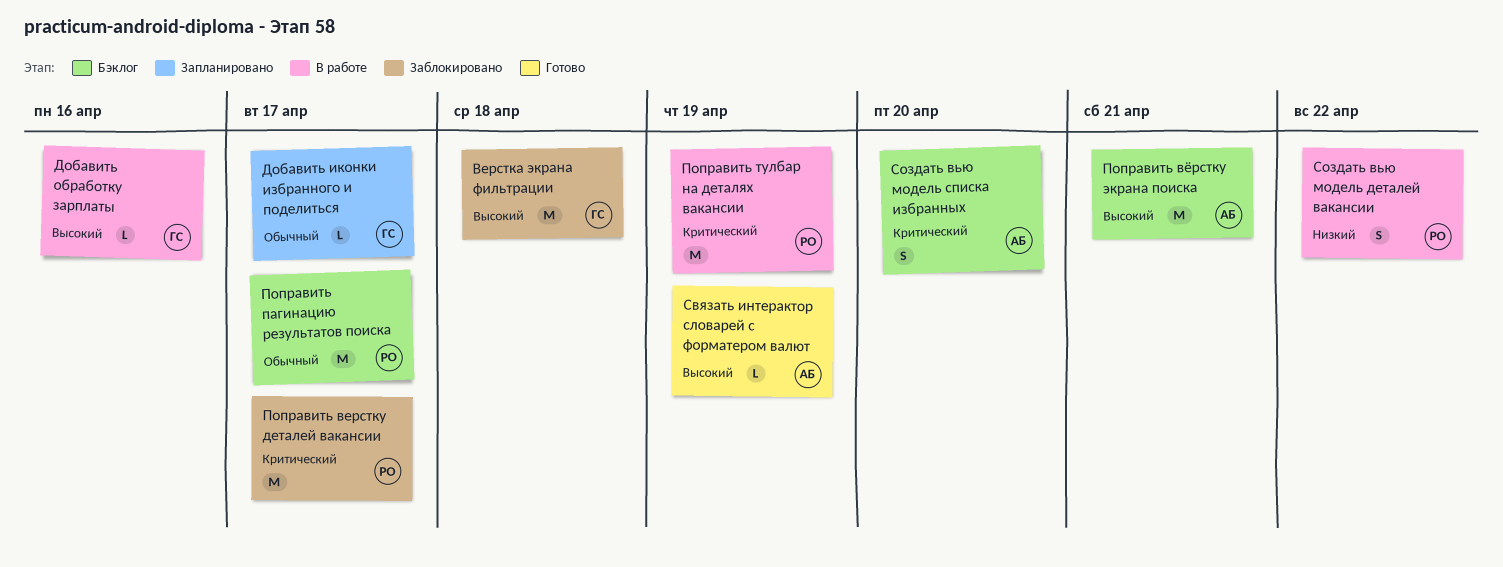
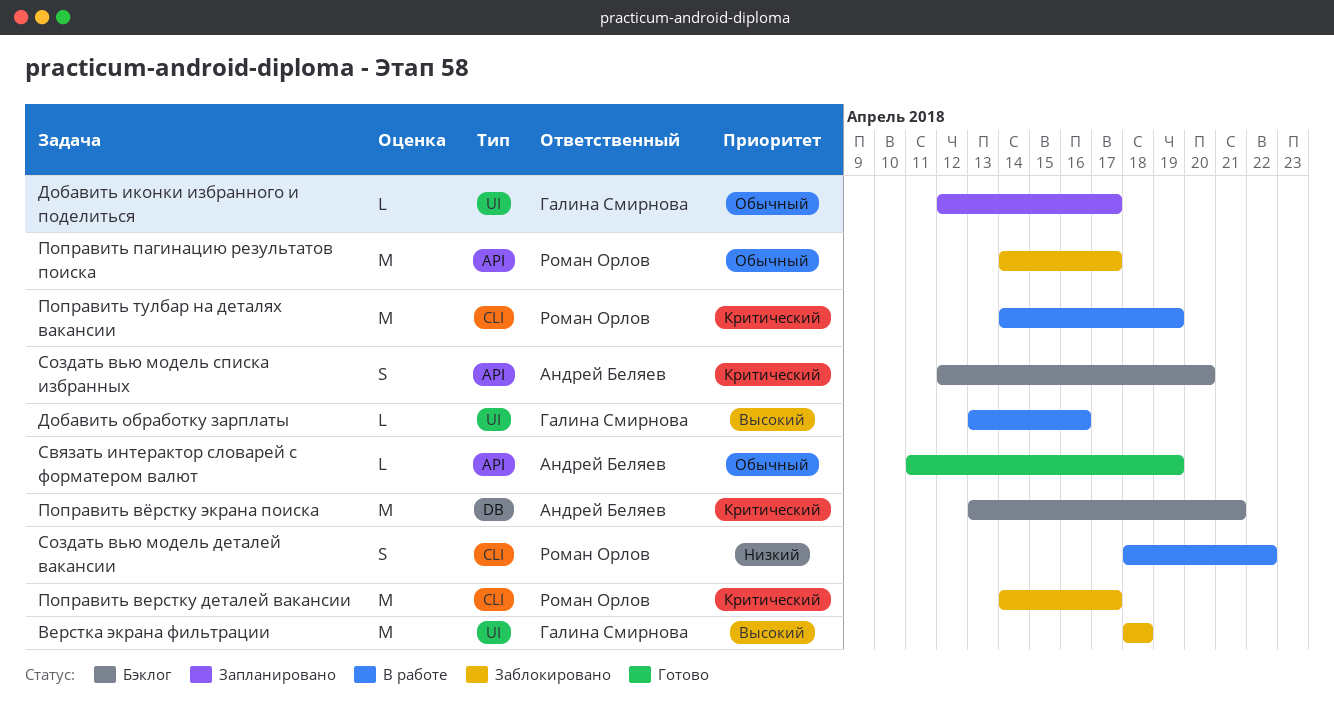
Поправить вёрстку экрана поиска, priority: Высокий -> Критический
Поправить пагинацию результатов поиска, status: Бэклог -> Заблокировано
Связать интерактор словарей с форматером валют, priority: Высокий -> Обычный

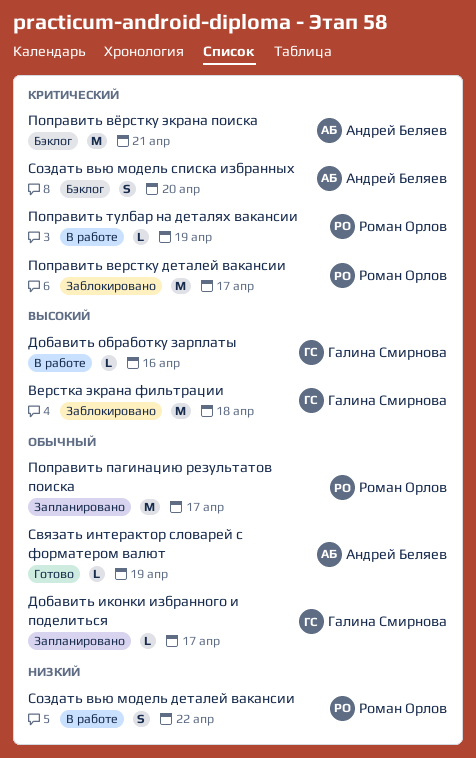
Поправить пагинацию результатов поиска, status: Заблокировано -> Запланировано
Поправить тулбар на деталях вакансии, estimate: M -> L

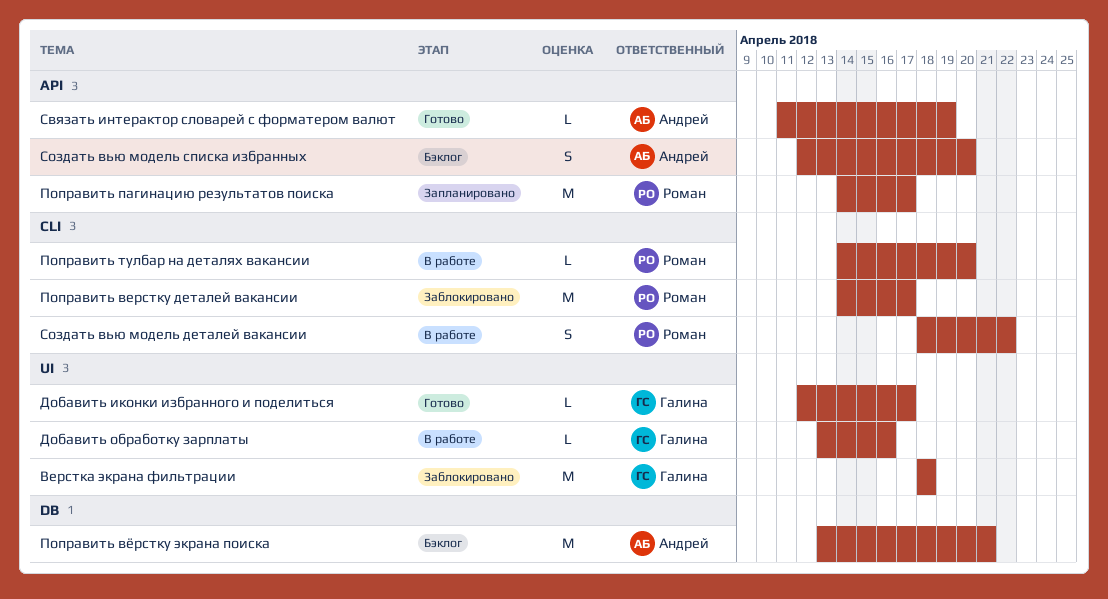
Добавить иконки избранного и поделиться, status: Запланировано -> Готово
Поправить тулбар на деталях вакансии, due: Apr 19 -> Apr 20

